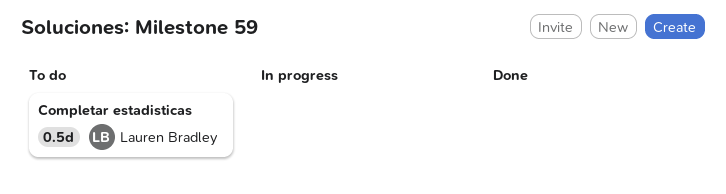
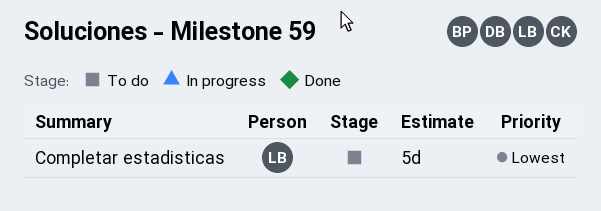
Completar estadisticas, estimate: 0.5d -> 5d

